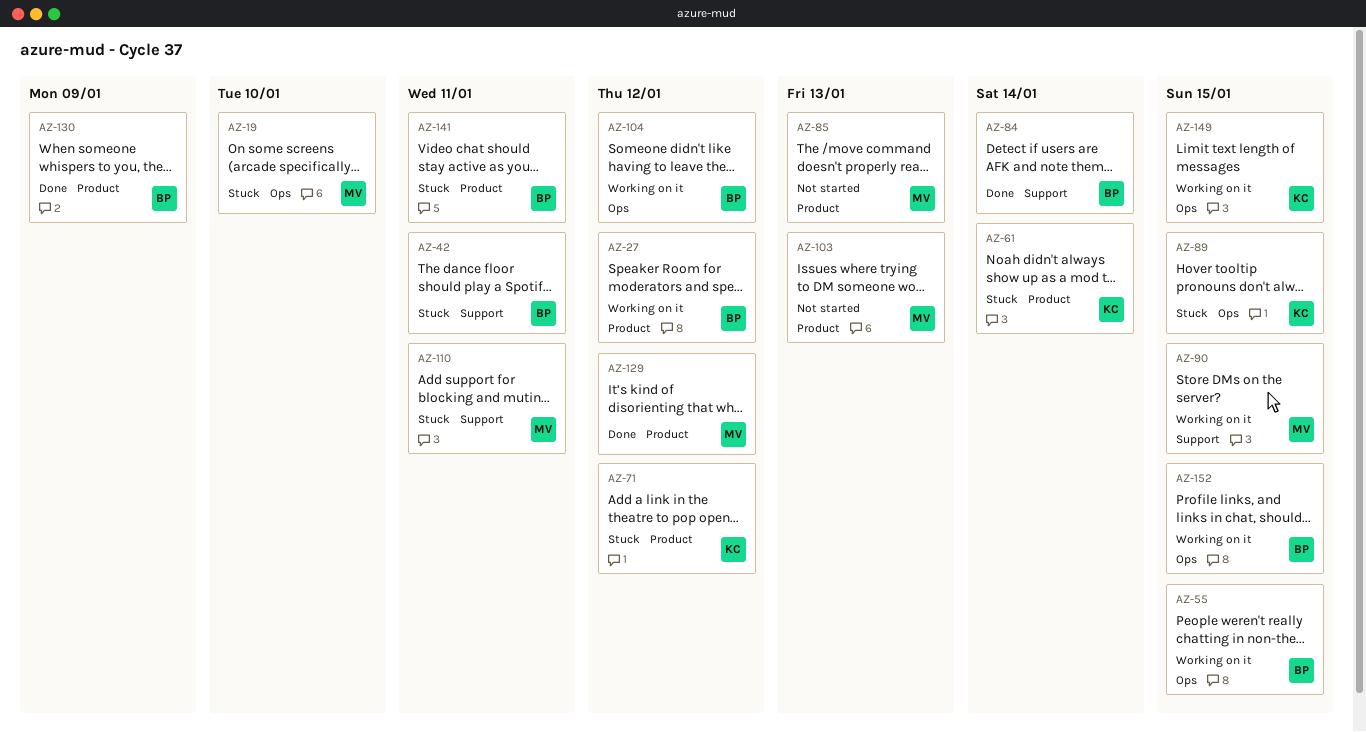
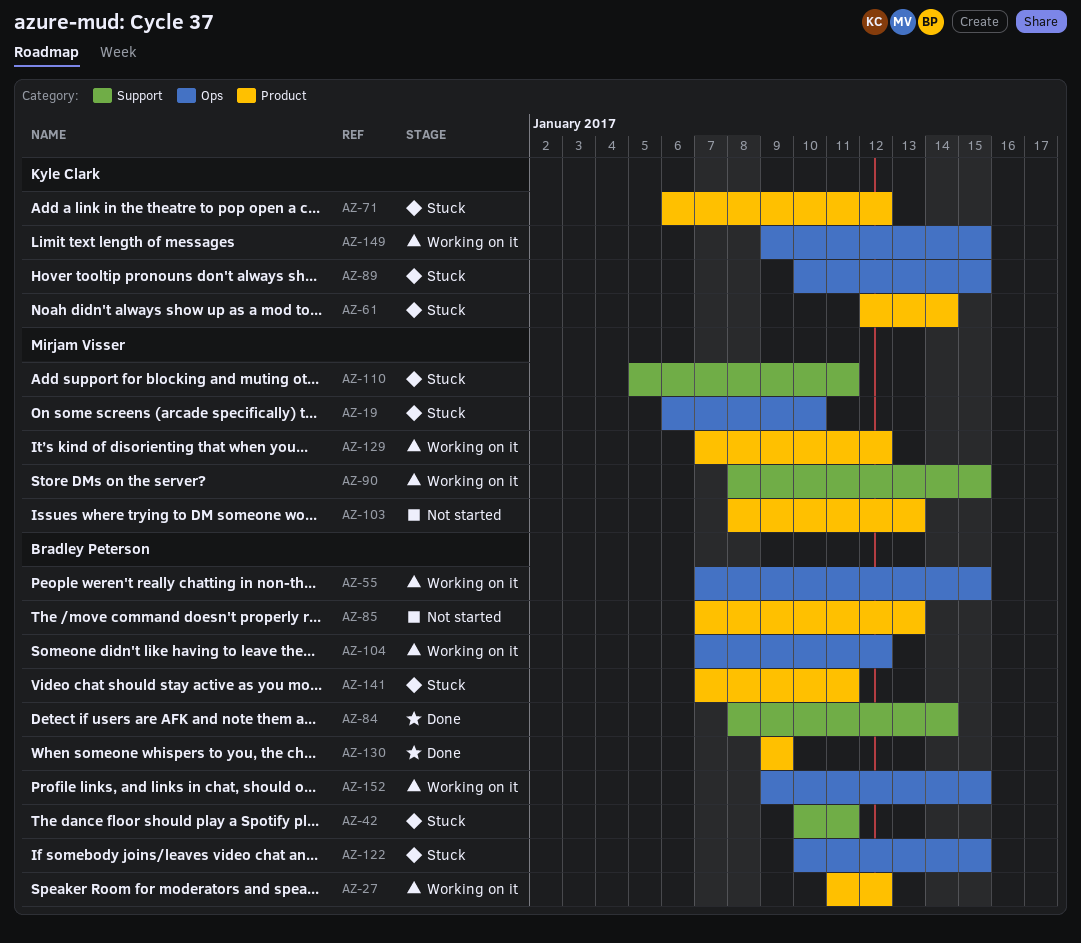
AZ-85, owner: Mirjam Visser -> Bradley Peterson
AZ-122: none -> present
AZ-129, status: Done -> Working on it

